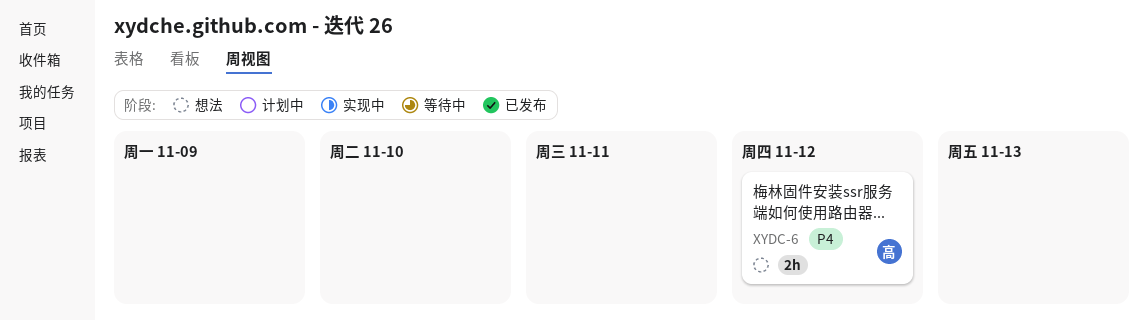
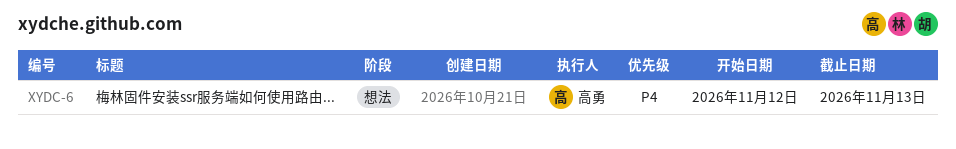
XYDC-6, due: Nov 12 -> Nov 13

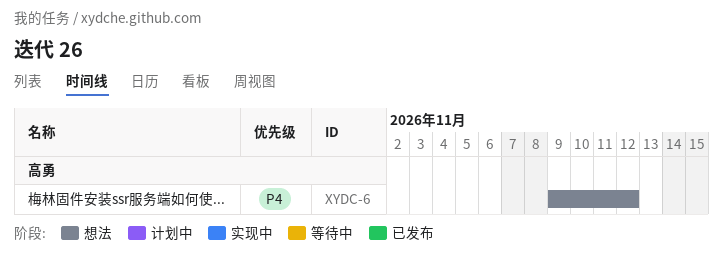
XYDC-6, start: Nov 12 -> Nov 9
XYDC-6, due: Nov 13 -> Nov 12

